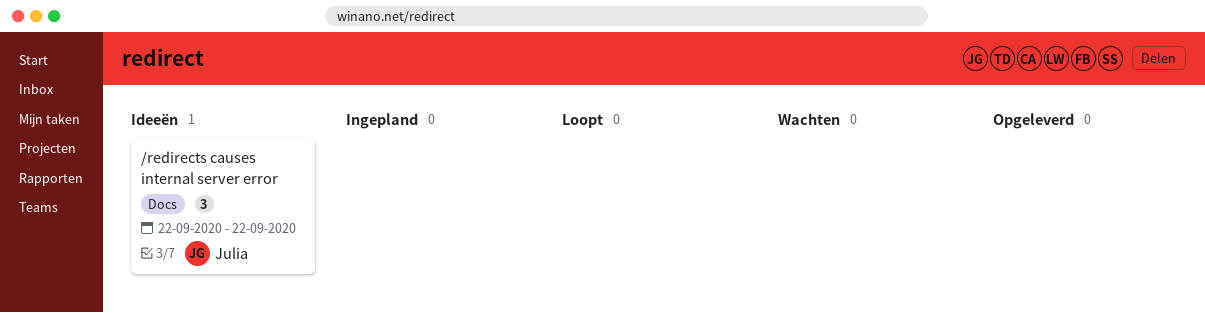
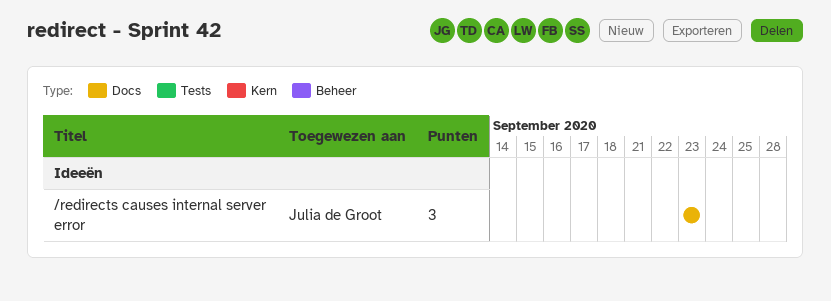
/redirects causes internal server error, start: Sep 22 -> Sep 23
/redirects causes internal server error, due: Sep 22 -> Sep 23

